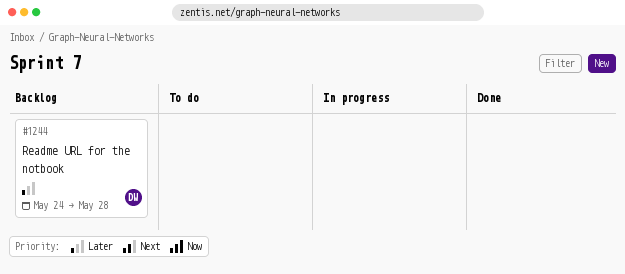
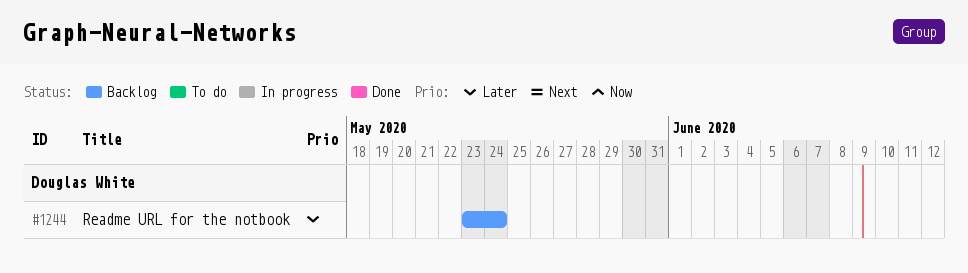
#1244, start: May 24 -> May 23
#1244, due: May 28 -> May 24

